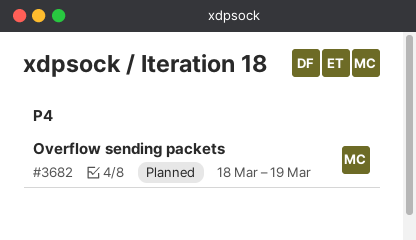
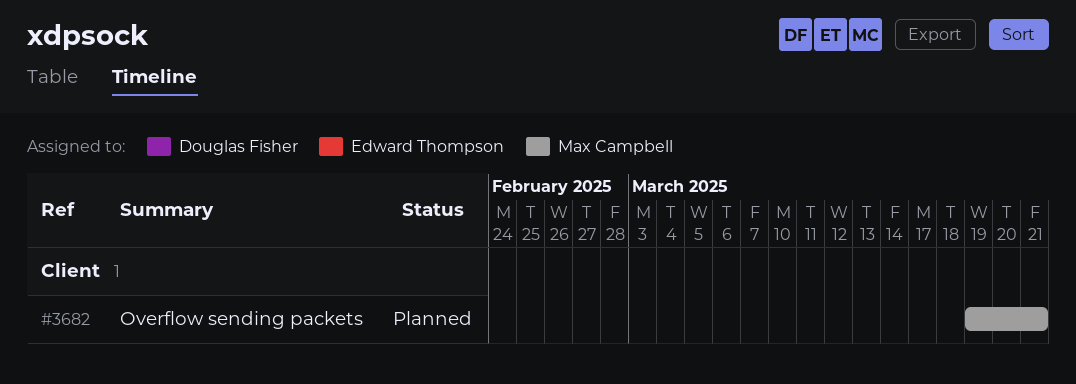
#3682, start: Mar 18 -> Mar 19
#3682, due: Mar 19 -> Mar 21

